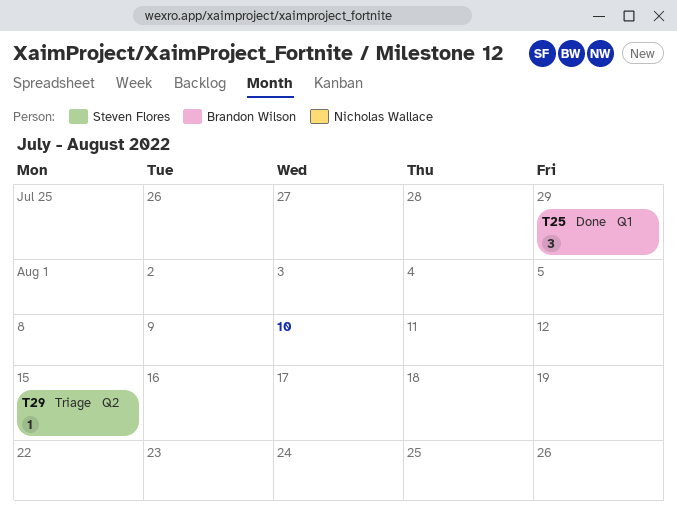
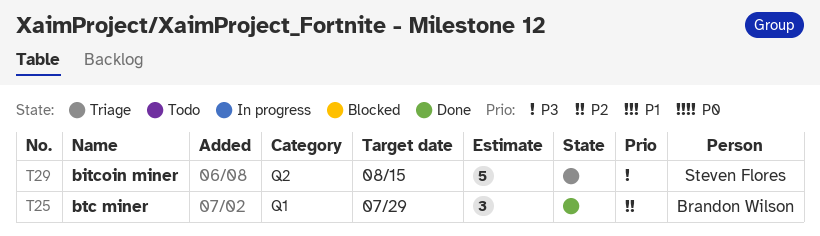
T29, estimate: 1 -> 5

